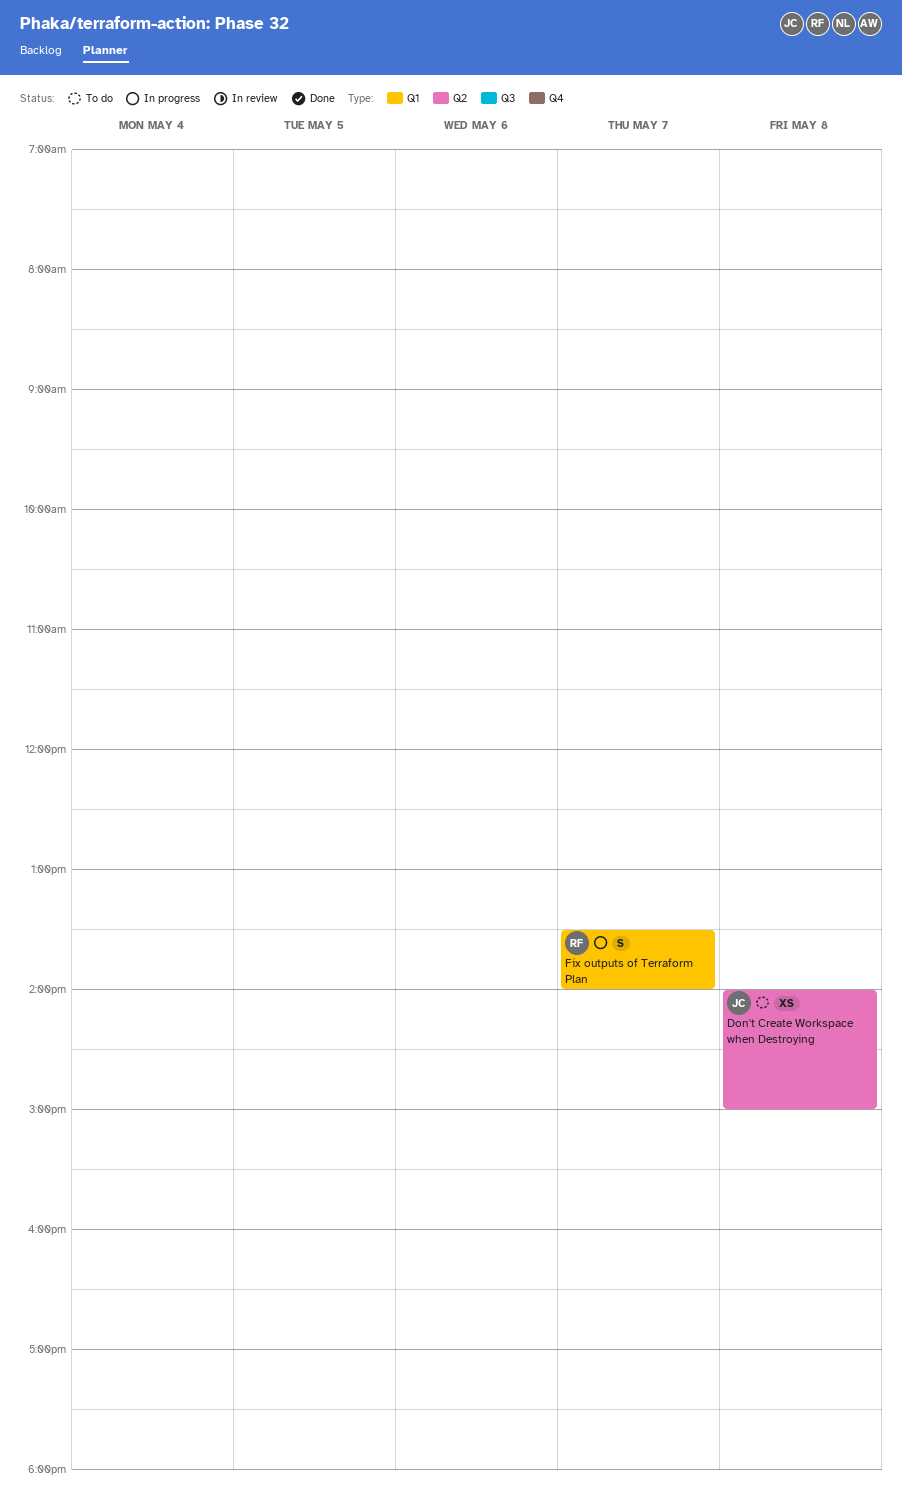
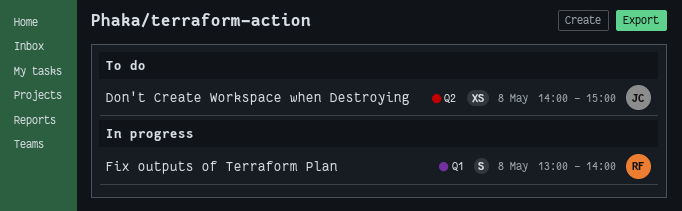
Fix outputs of Terraform Plan, day: May 7 -> May 8
Fix outputs of Terraform Plan, begins: 13:30 -> 13:00

